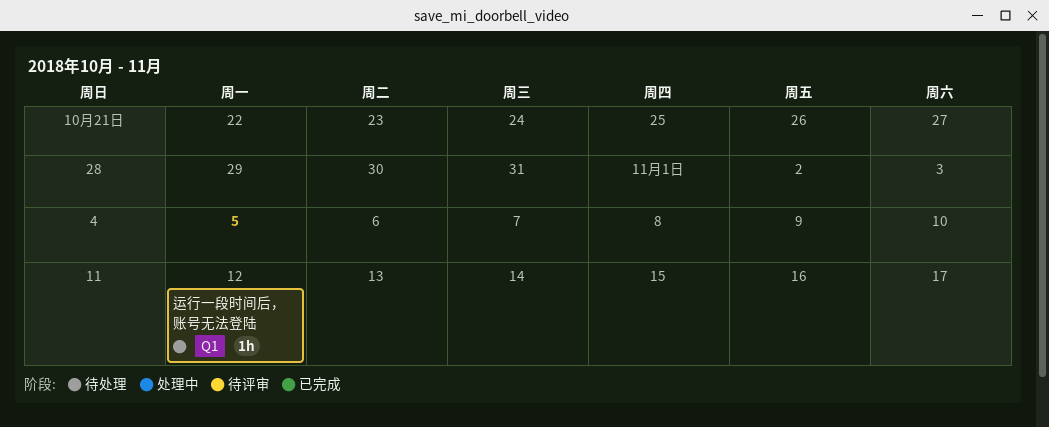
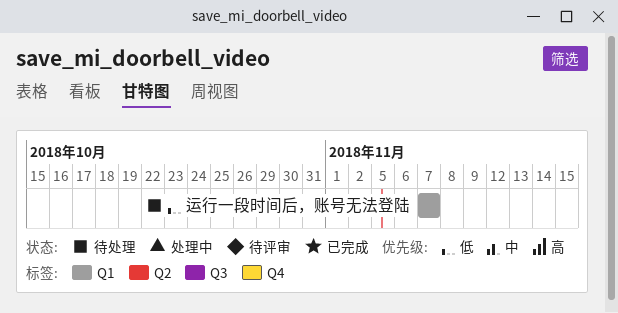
运行一段时间后，账号无法登陆, due: Nov 12 -> Nov 7

